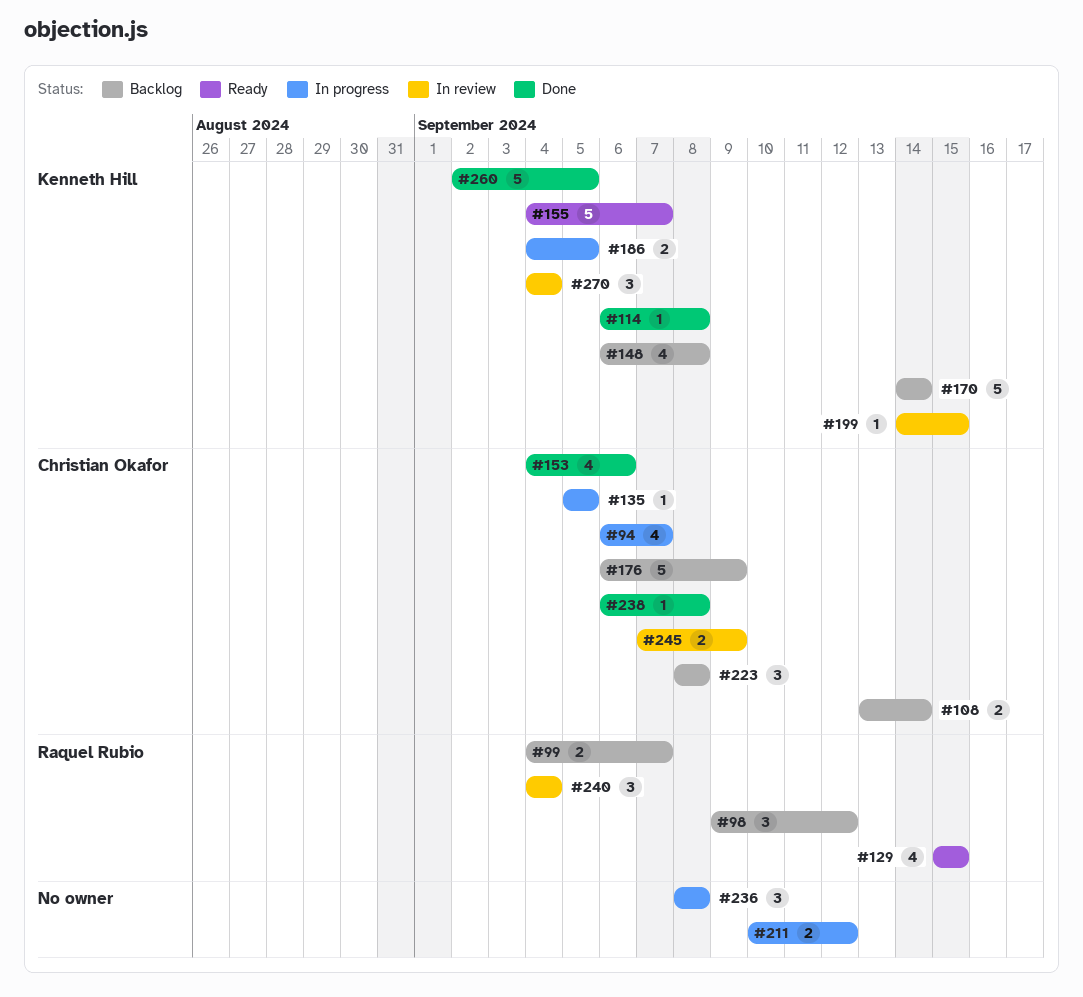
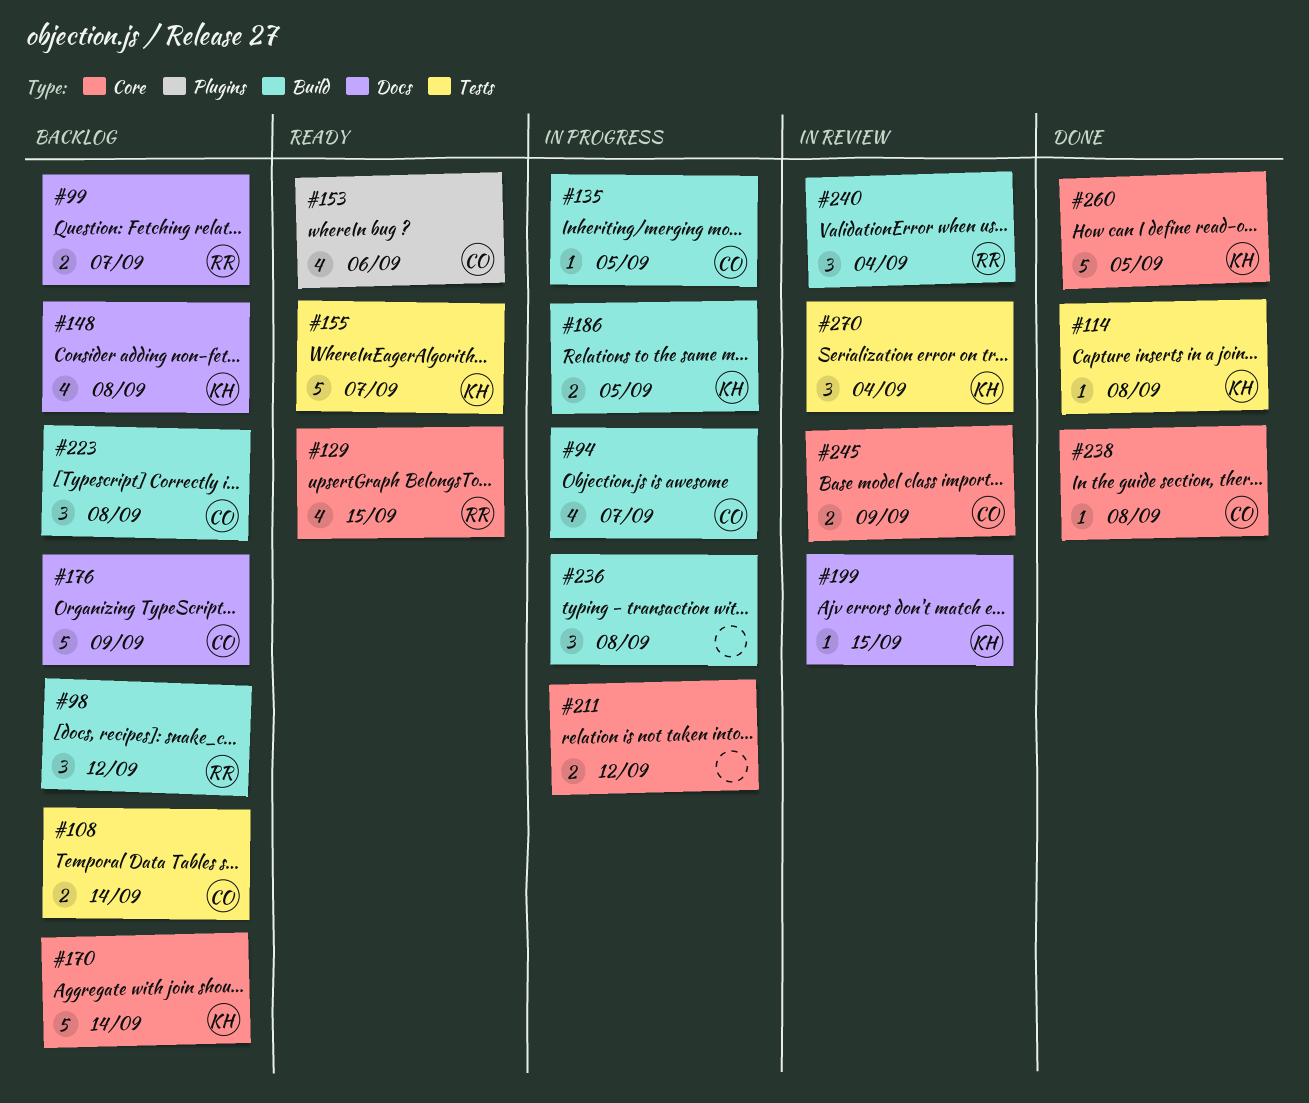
#153, status: Done -> Ready

